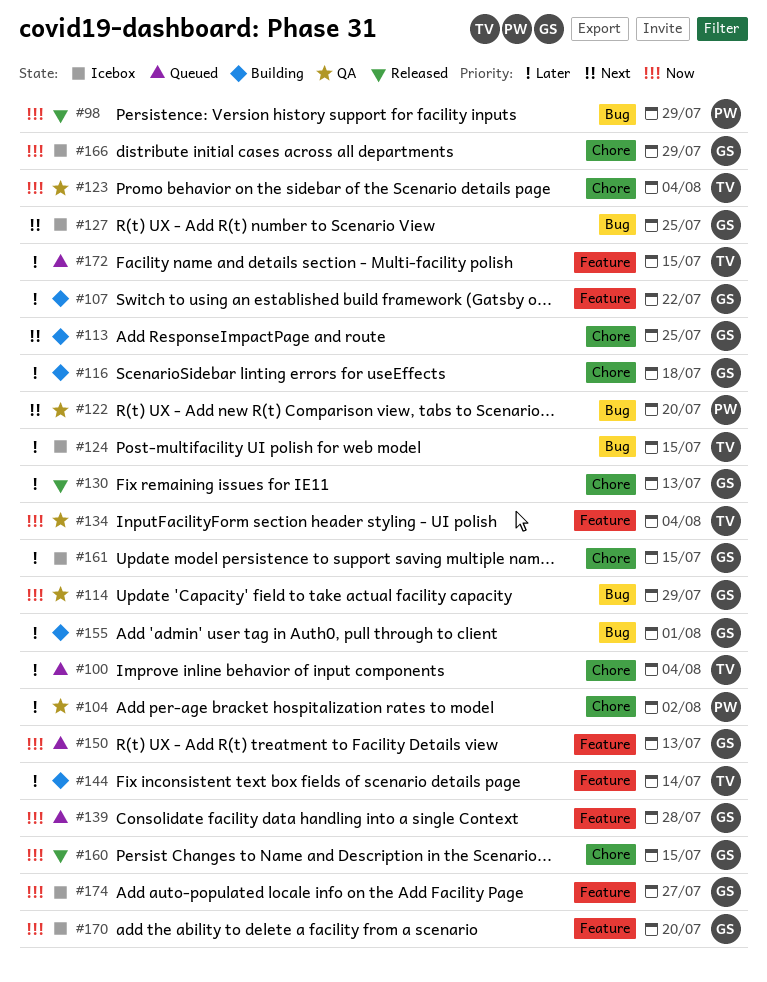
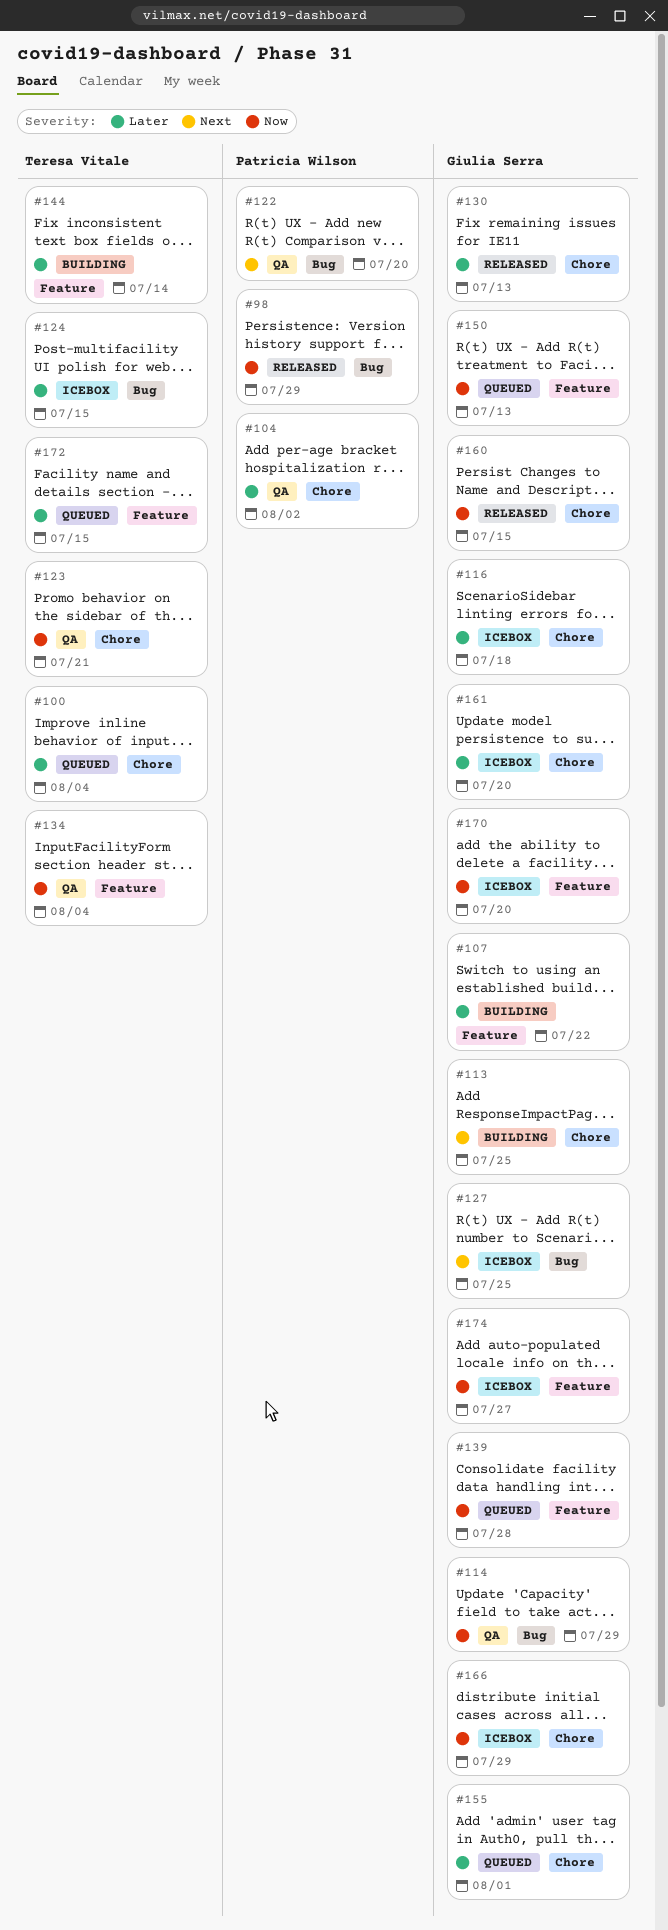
#116, status: Building -> Icebox
#123, due: Aug 4 -> Jul 21
#155, status: Building -> Queued
#155, label: Bug -> Chore
#161, due: Jul 15 -> Jul 20

